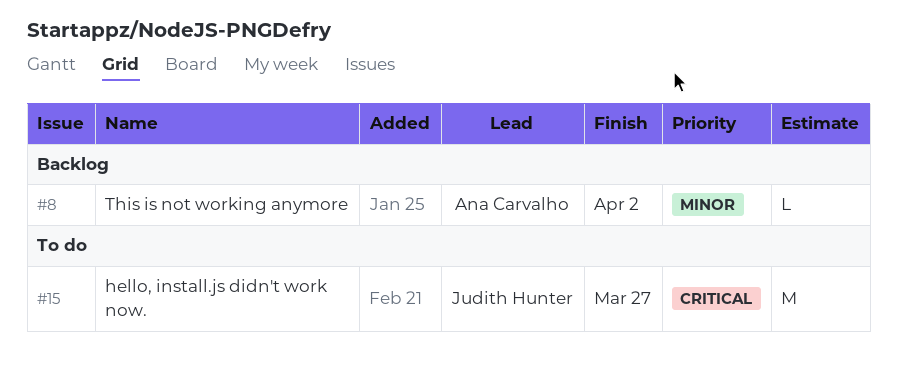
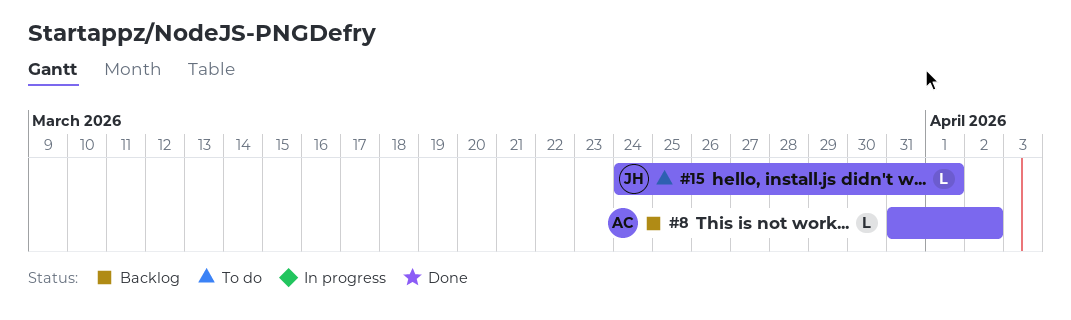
#15, estimate: M -> L
#15, due: Mar 27 -> Apr 1

